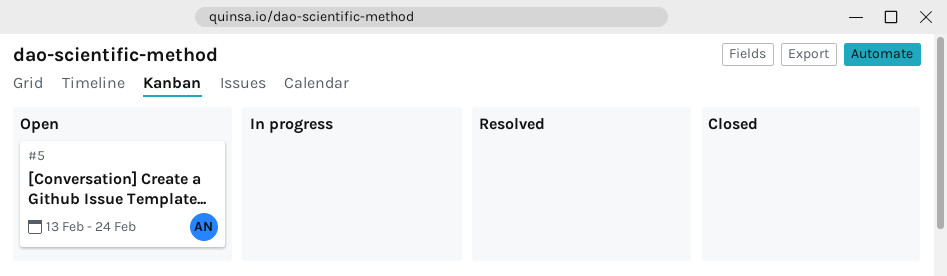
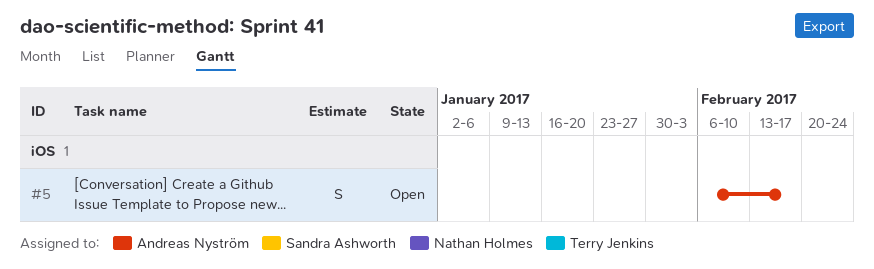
#5, start: Feb 13 -> Feb 6
#5, due: Feb 24 -> Feb 17

